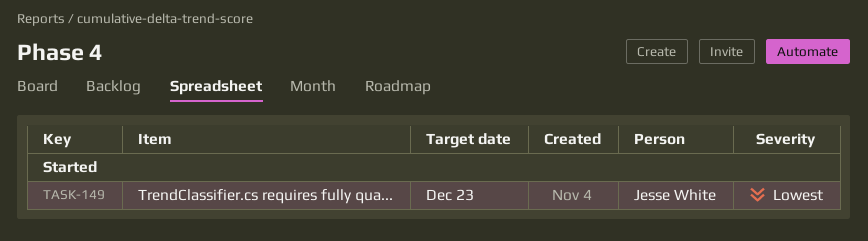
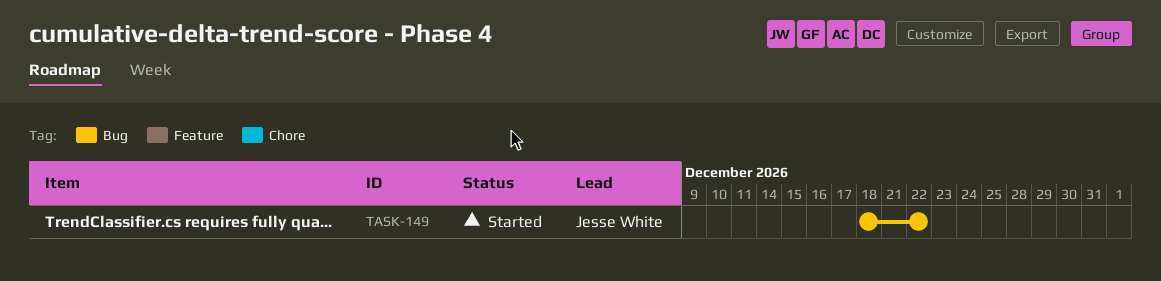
TASK-149, due: Dec 23 -> Dec 22

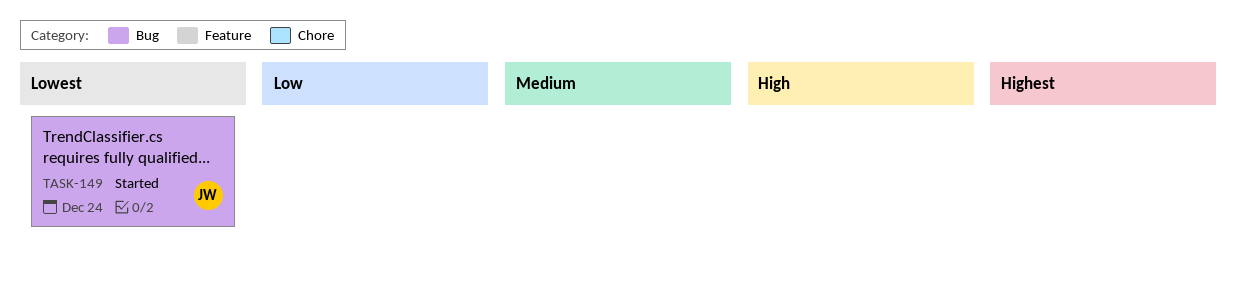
TASK-149, due: Dec 22 -> Dec 24

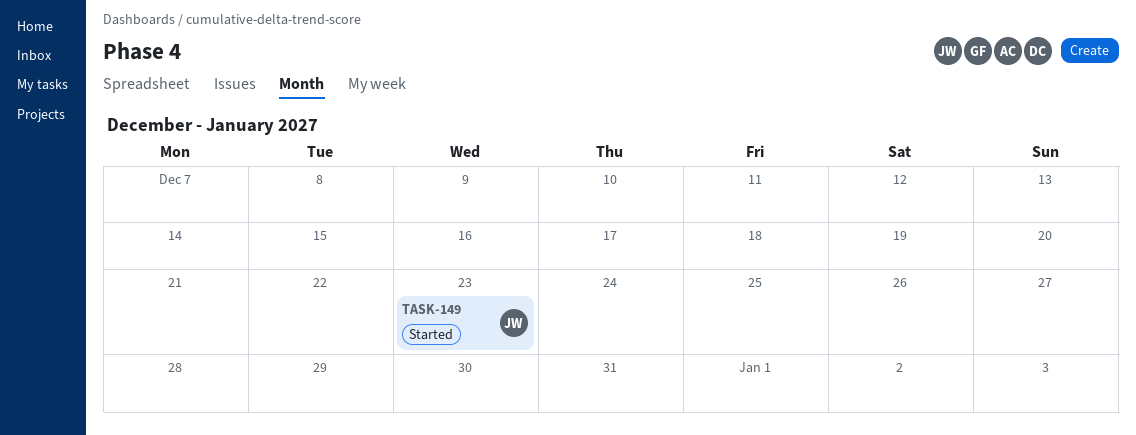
TASK-149, due: Dec 24 -> Dec 23

